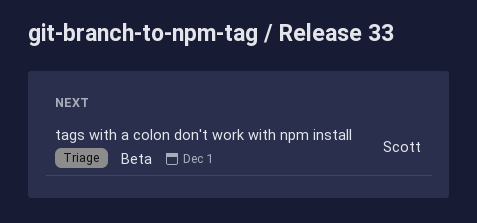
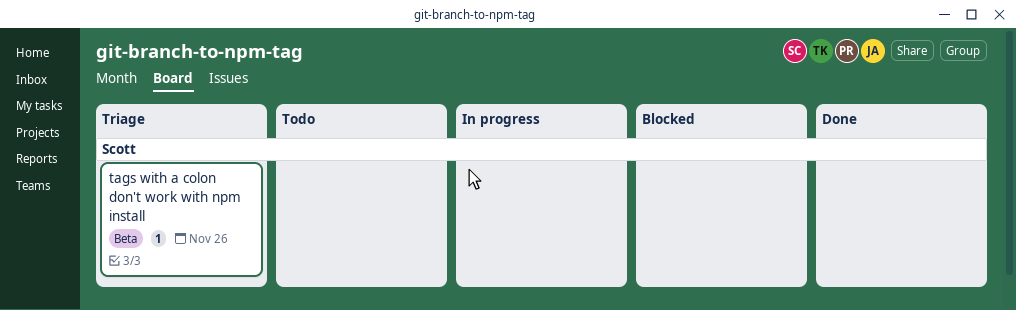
tags with a colon don't work with npm install, due: Dec 1 -> Nov 26

